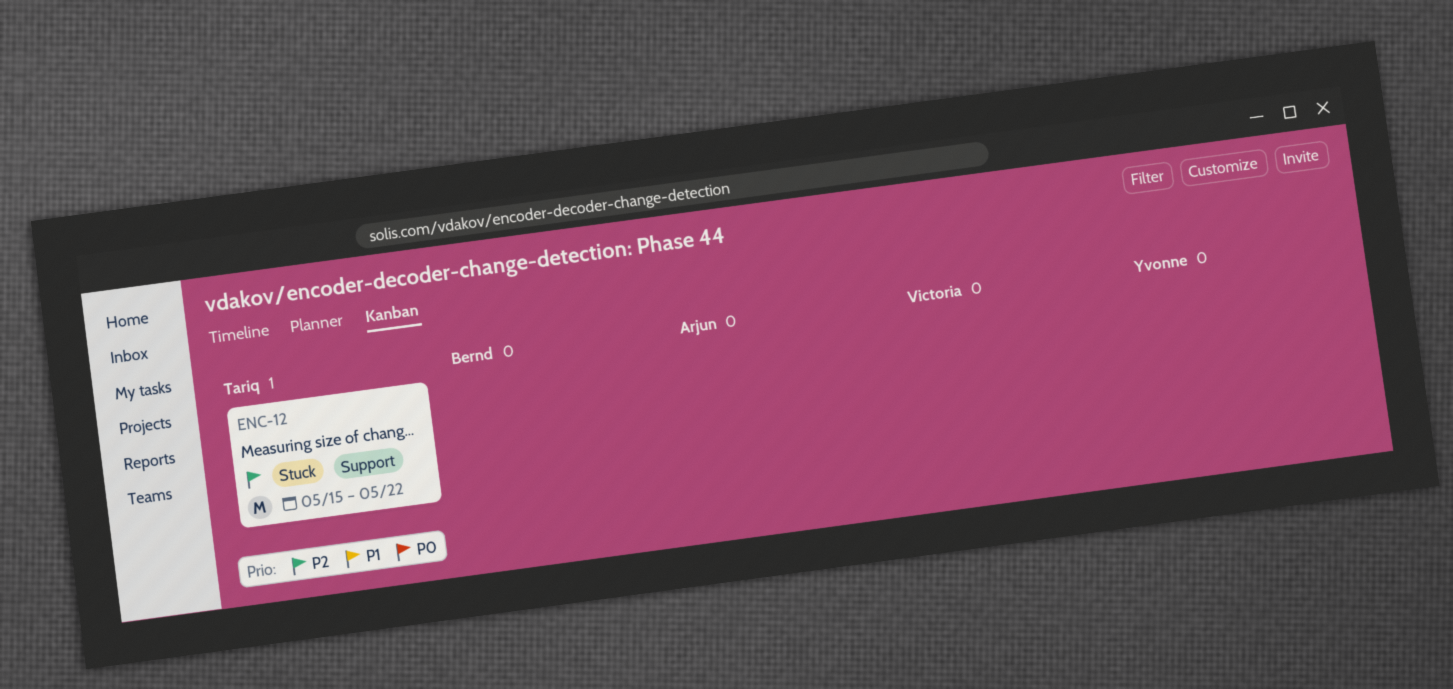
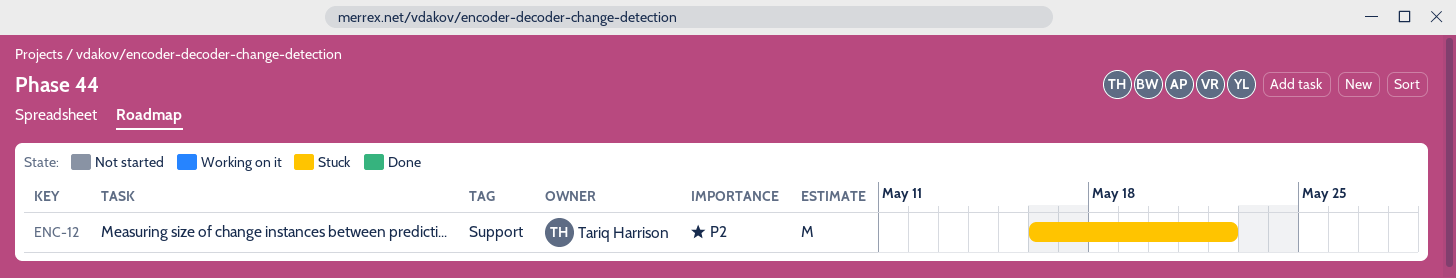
ENC-12, start: May 15 -> May 16

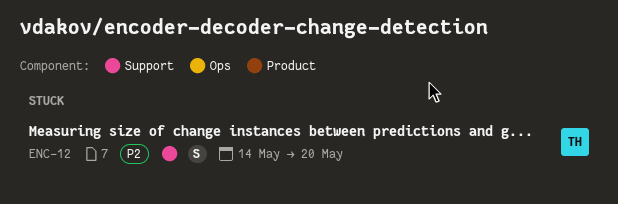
ENC-12, estimate: M -> S
ENC-12, start: May 16 -> May 14
ENC-12, due: May 22 -> May 20

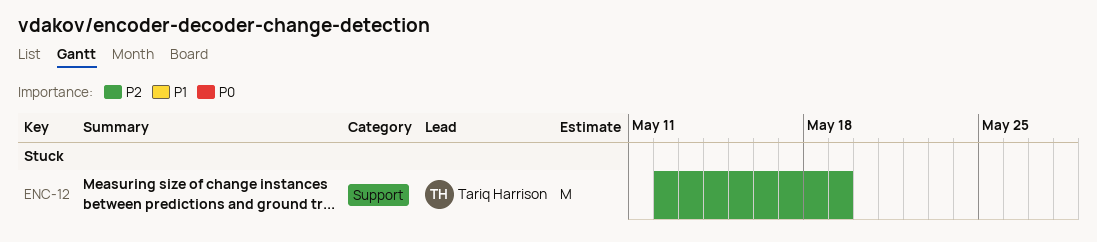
ENC-12, estimate: S -> M
ENC-12, start: May 14 -> May 12
ENC-12, due: May 20 -> May 19

